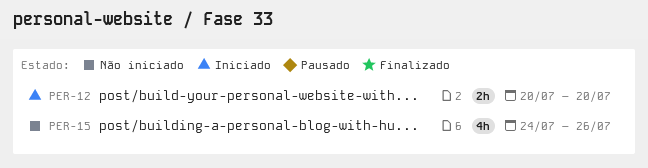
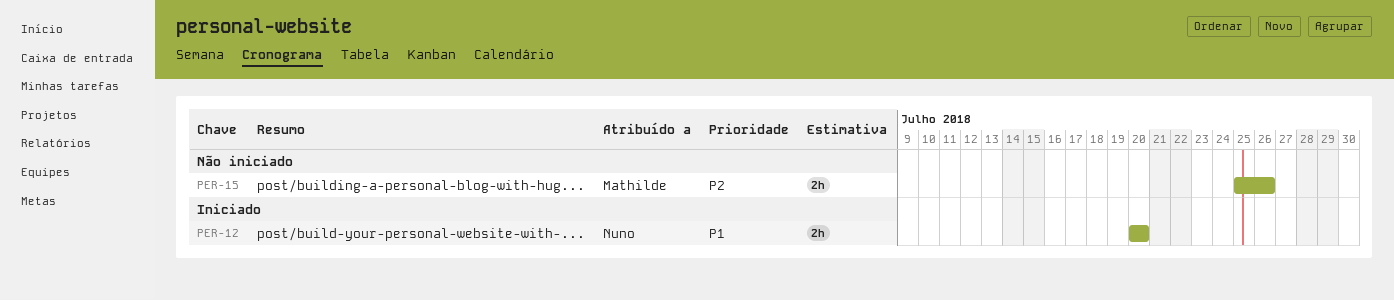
PER-15, estimate: 4h -> 2h
PER-15, start: Jul 24 -> Jul 25

